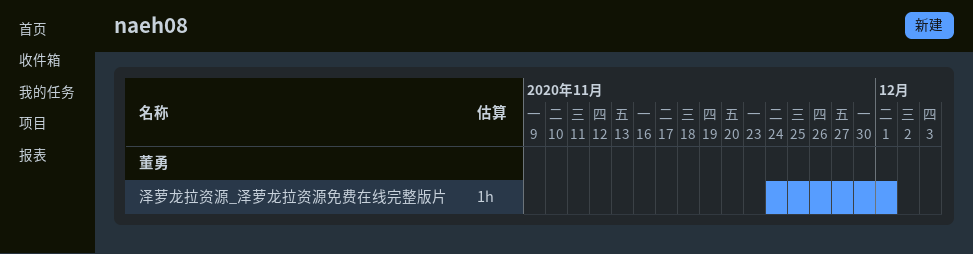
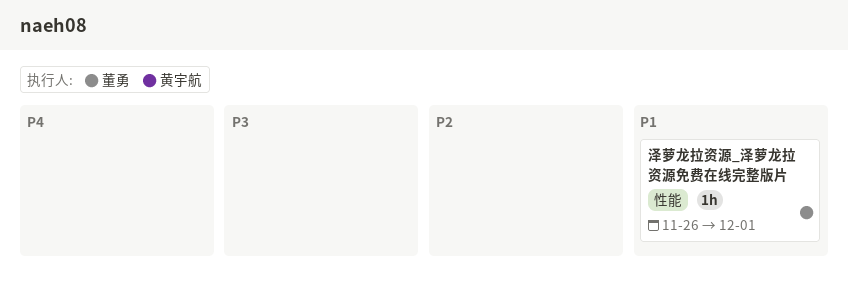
泽萝龙拉资源_泽萝龙拉资源免费在线完整版片, start: Nov 24 -> Nov 26

